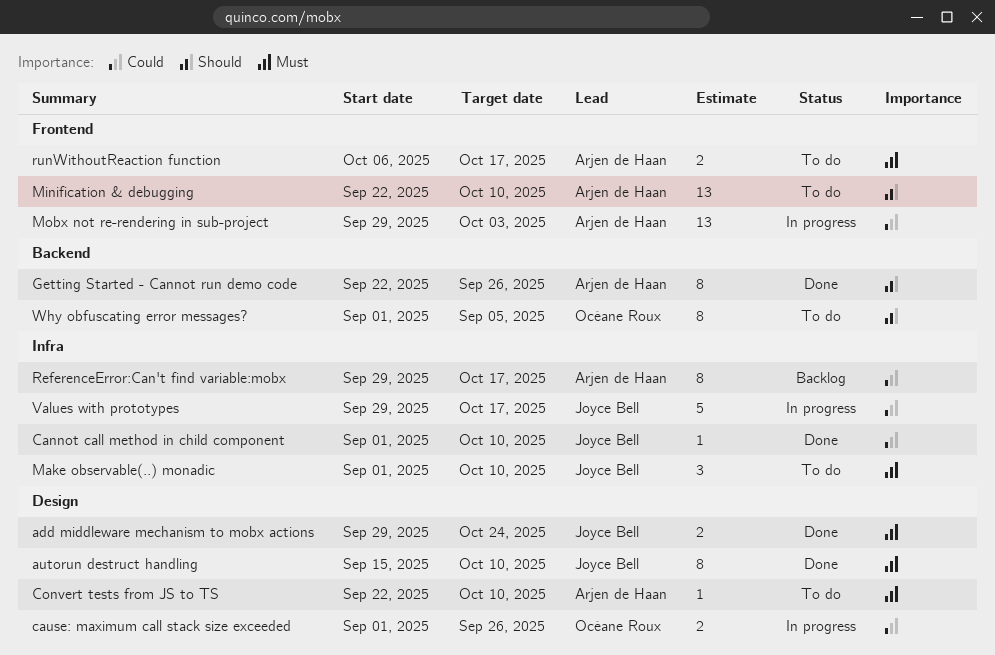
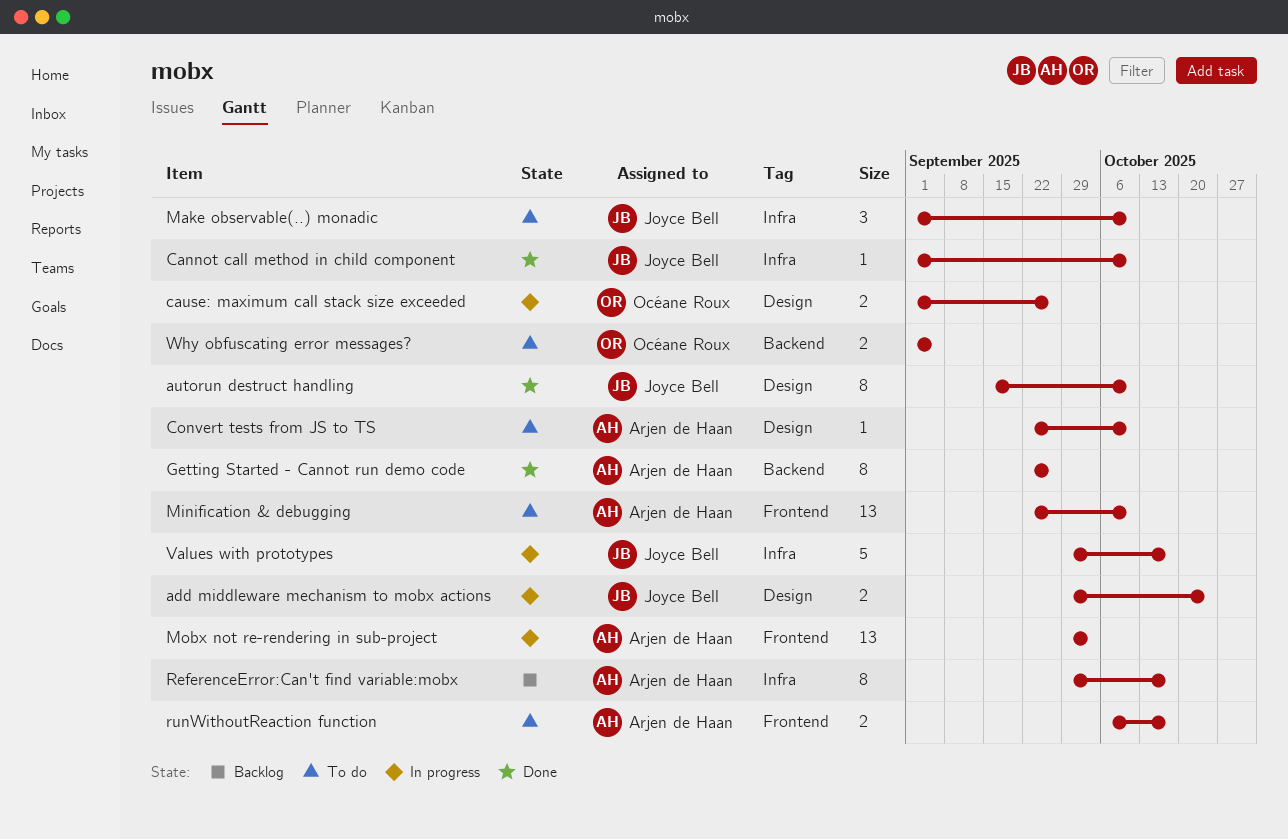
add middleware mechanism to mobx actions, status: Done -> In progress
Why obfuscating error messages?, estimate: 8 -> 2

